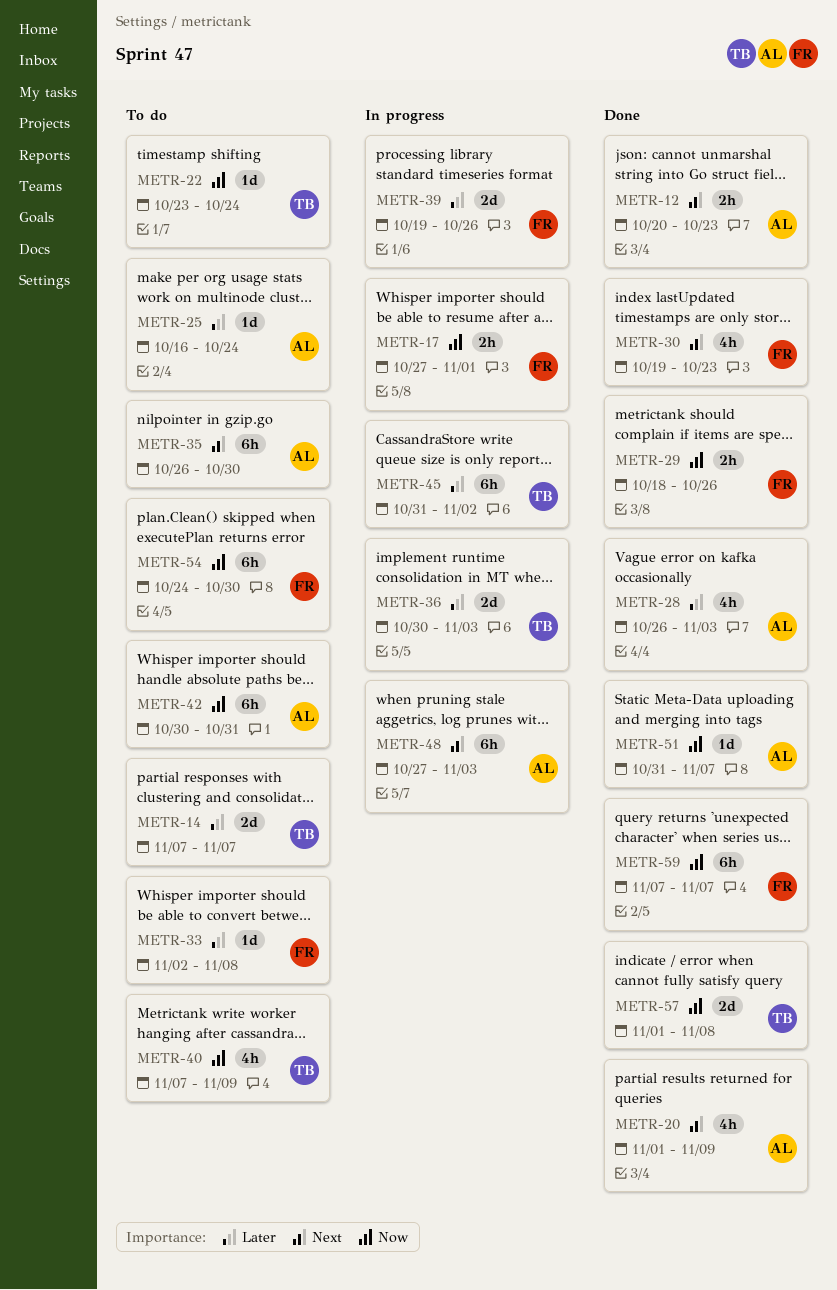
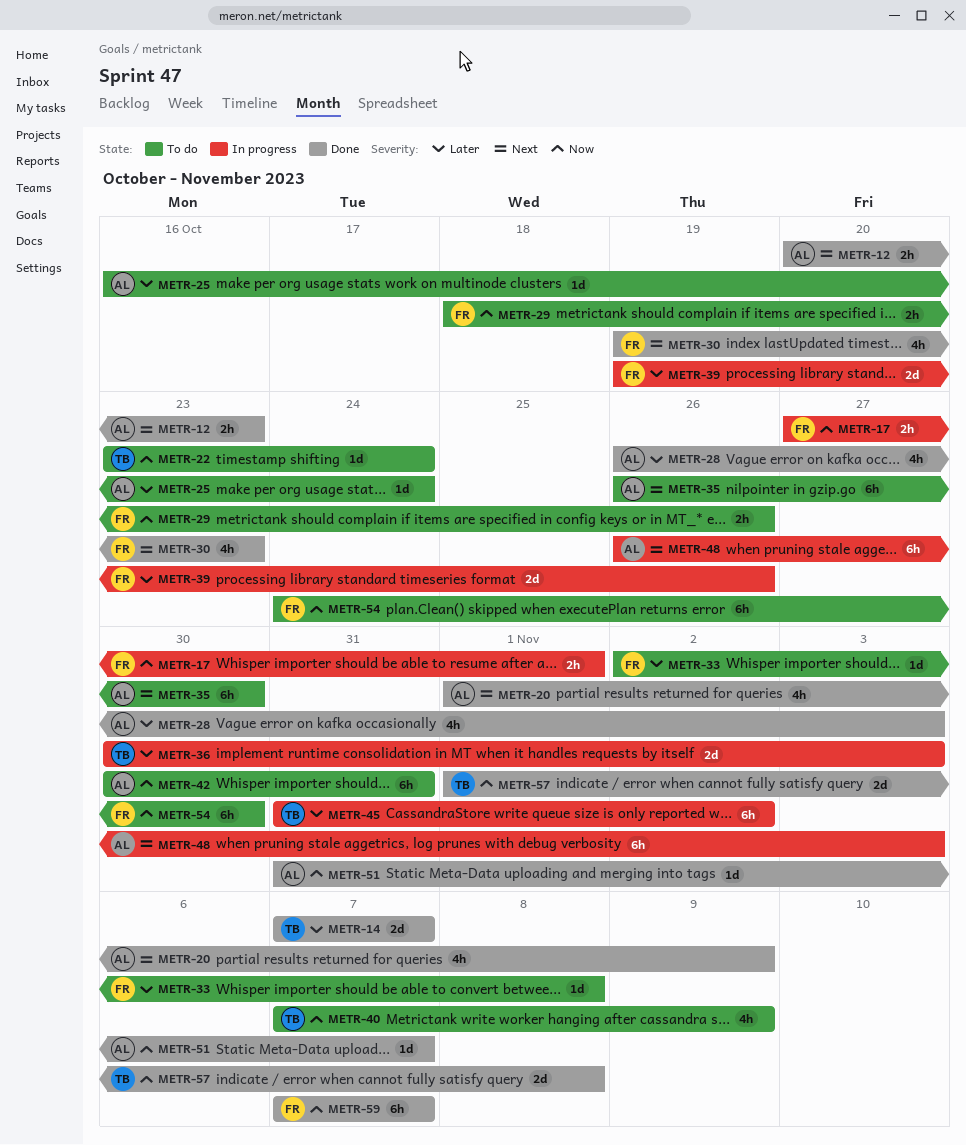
METR-14, status: To do -> Done
METR-29, status: Done -> To do
METR-48, start: Oct 27 -> Oct 26

